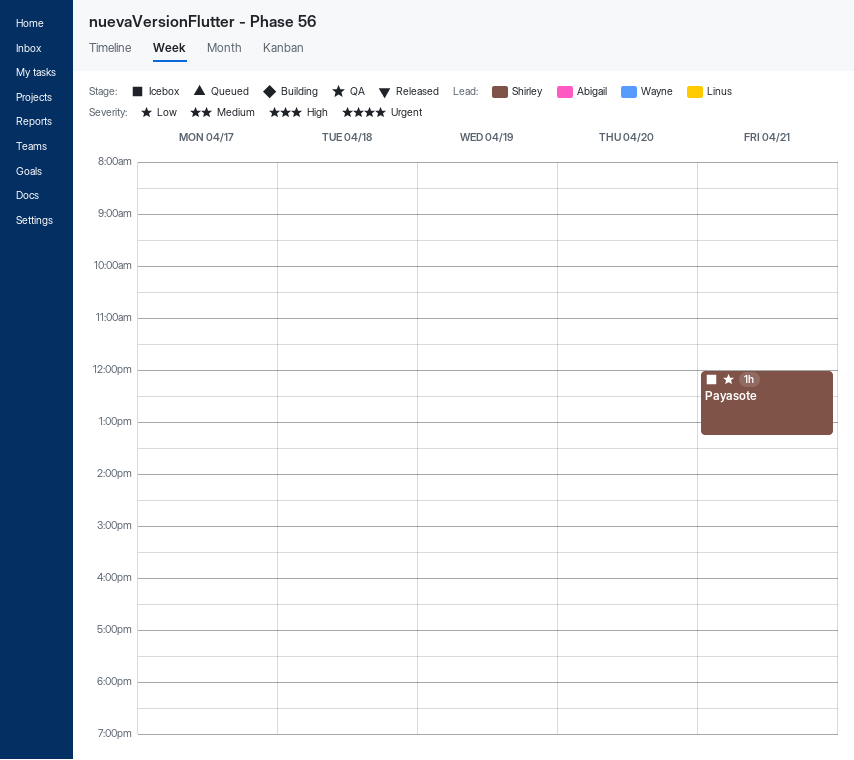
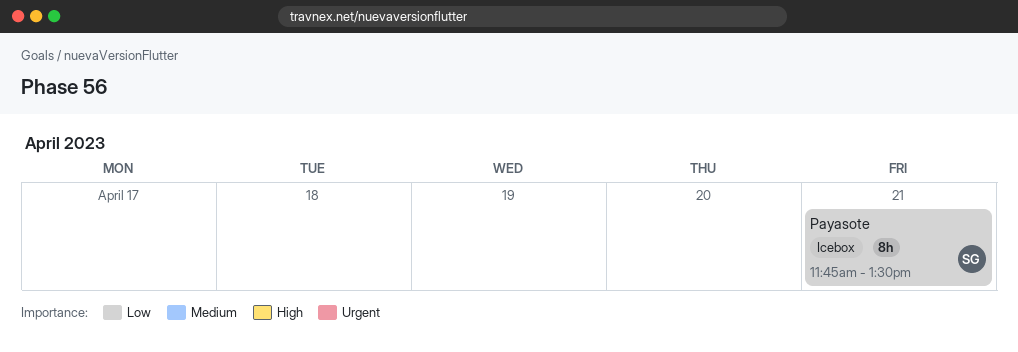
Payasote, estimate: 1h -> 8h
Payasote, begins: 12:00 -> 11:45
Payasote, ends: 13:15 -> 13:30

